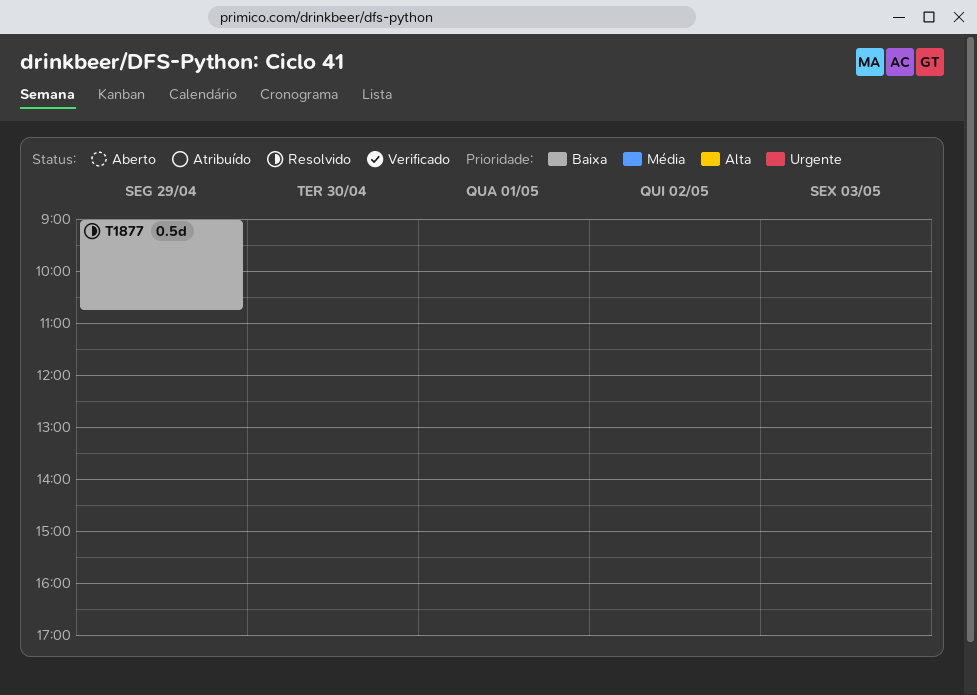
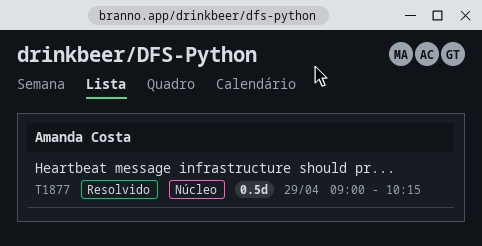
T1877, ends: 10:45 -> 10:15

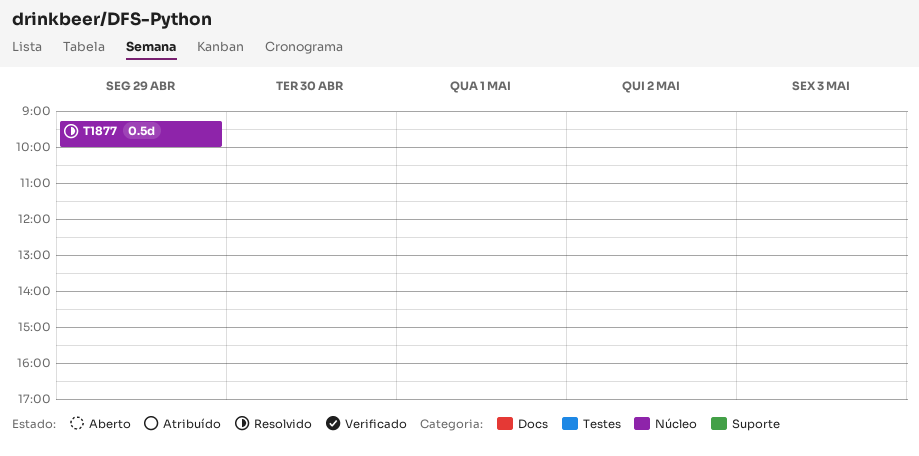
T1877, begins: 09:00 -> 09:15
T1877, ends: 10:15 -> 10:00

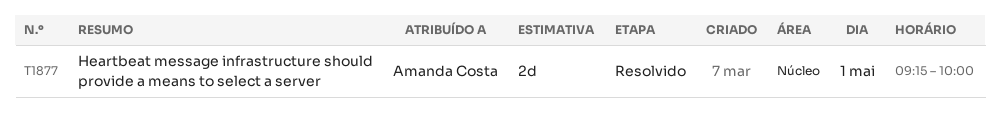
T1877, estimate: 0.5d -> 2d
T1877, day: Apr 29 -> May 1

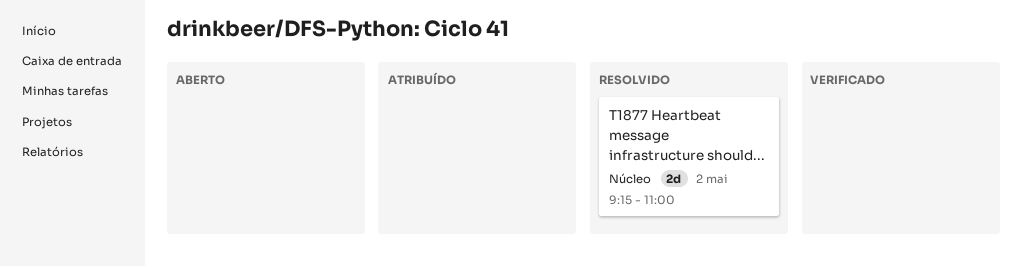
T1877, day: May 1 -> May 2
T1877, ends: 10:00 -> 11:00

